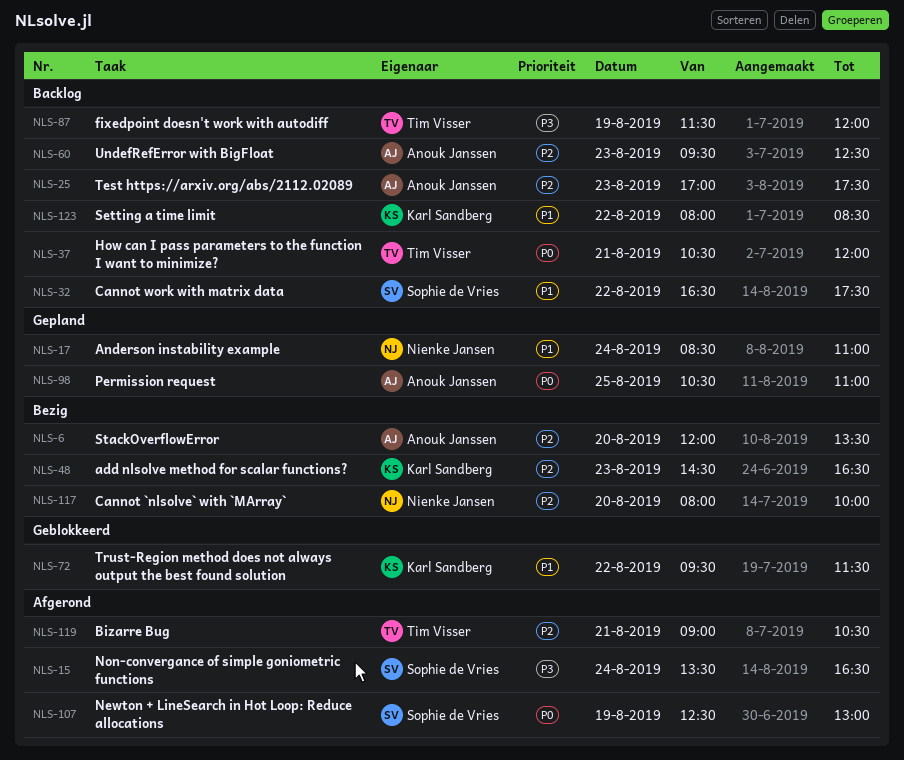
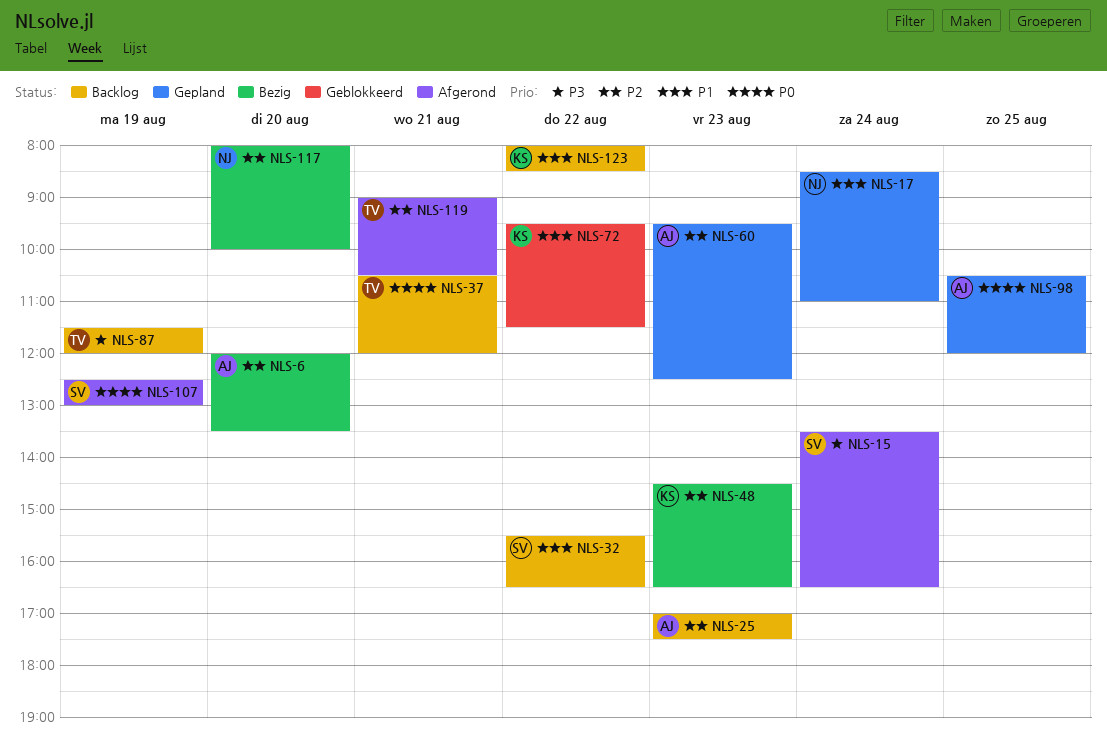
NLS-32, begins: 16:30 -> 15:30
NLS-32, ends: 17:30 -> 16:30
NLS-60, status: Backlog -> Gepland
NLS-98, ends: 11:00 -> 12:00

